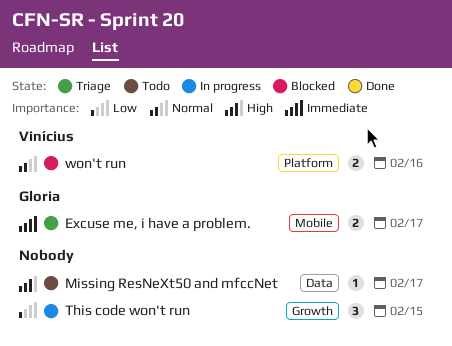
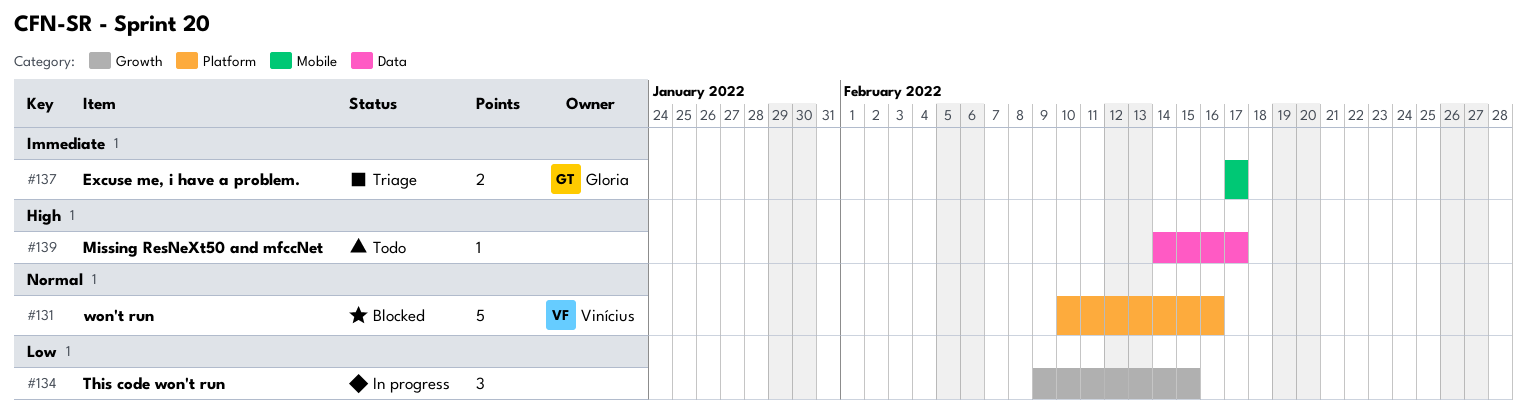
won't run, estimate: 2 -> 5

